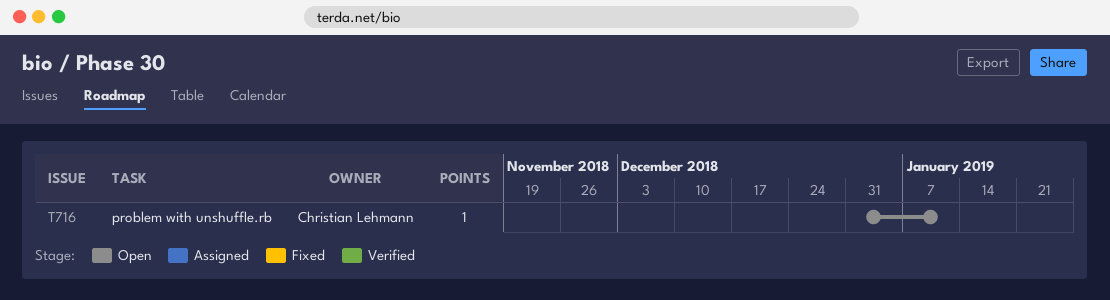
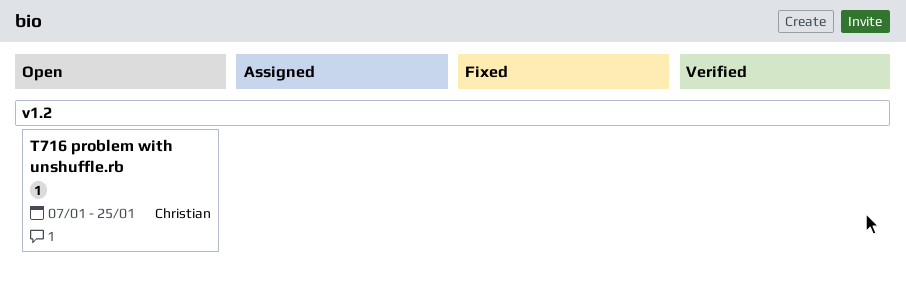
T716, start: Dec 31 -> Jan 7
T716, due: Jan 11 -> Jan 25

